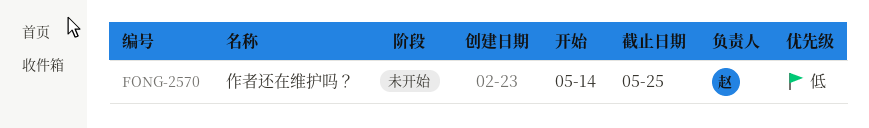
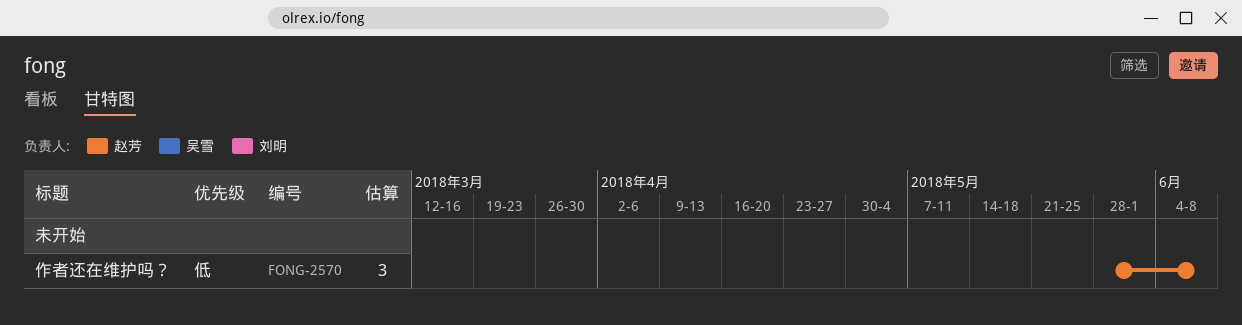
FONG-2570, start: May 14 -> May 28
FONG-2570, due: May 25 -> Jun 8

